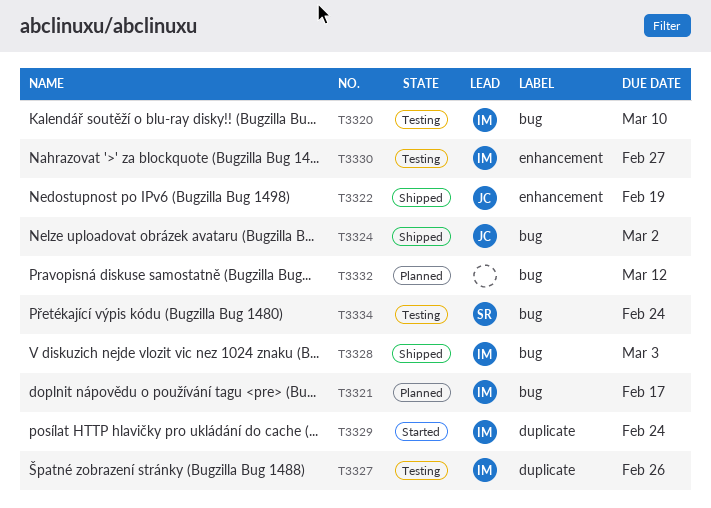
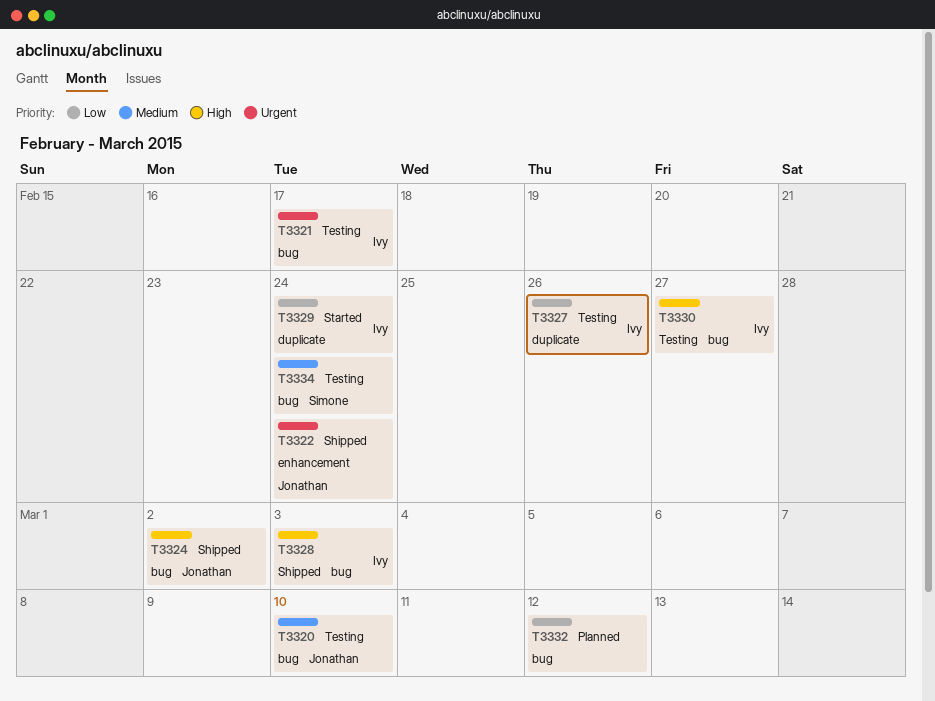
T3320, owner: Ivy -> Jonathan
T3321, status: Planned -> Testing
T3322, due: Feb 19 -> Feb 24
T3330, label: enhancement -> bug

